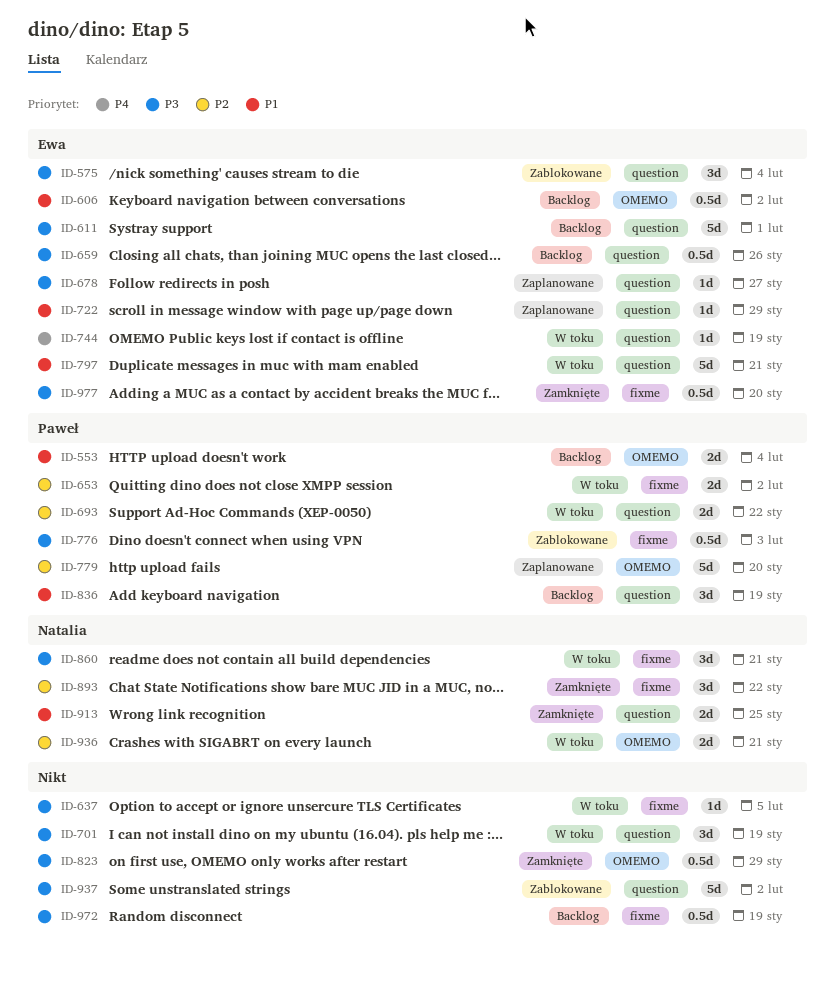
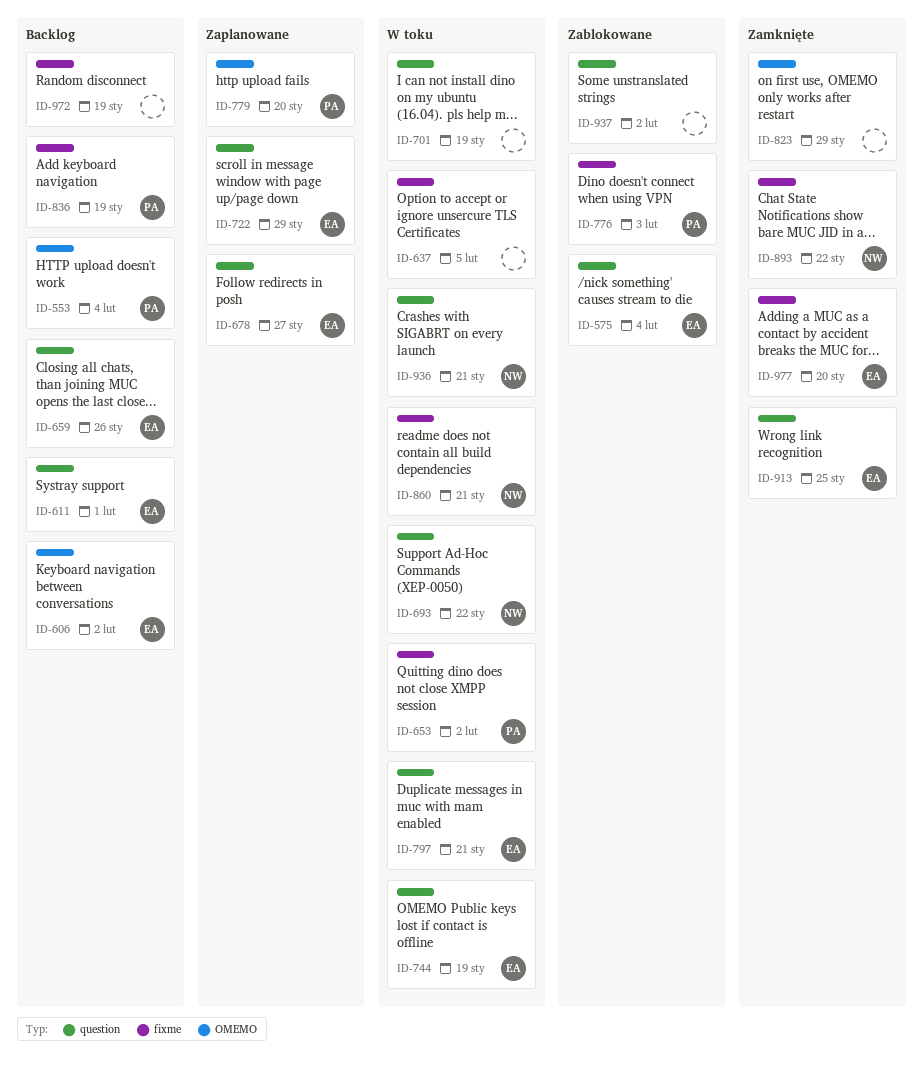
ID-693, owner: Paweł -> Natalia
ID-836, label: question -> fixme
ID-913, owner: Natalia -> Ewa
ID-936, label: OMEMO -> question

